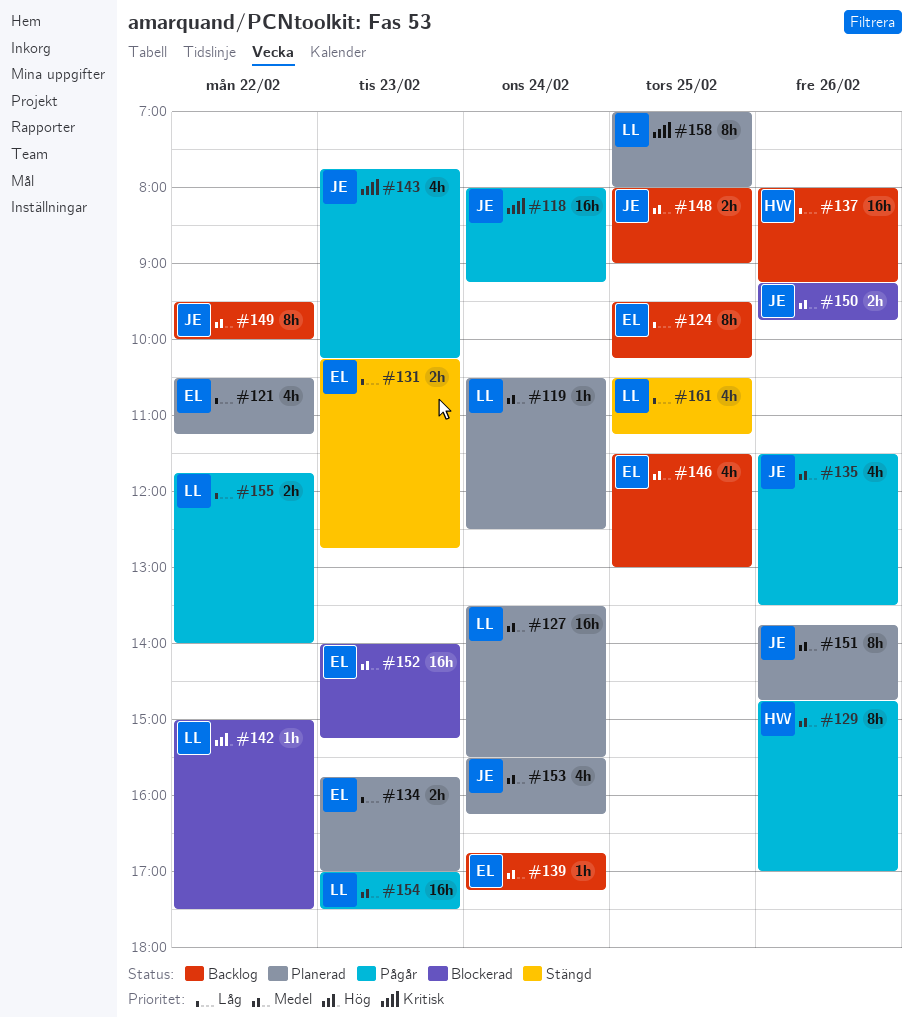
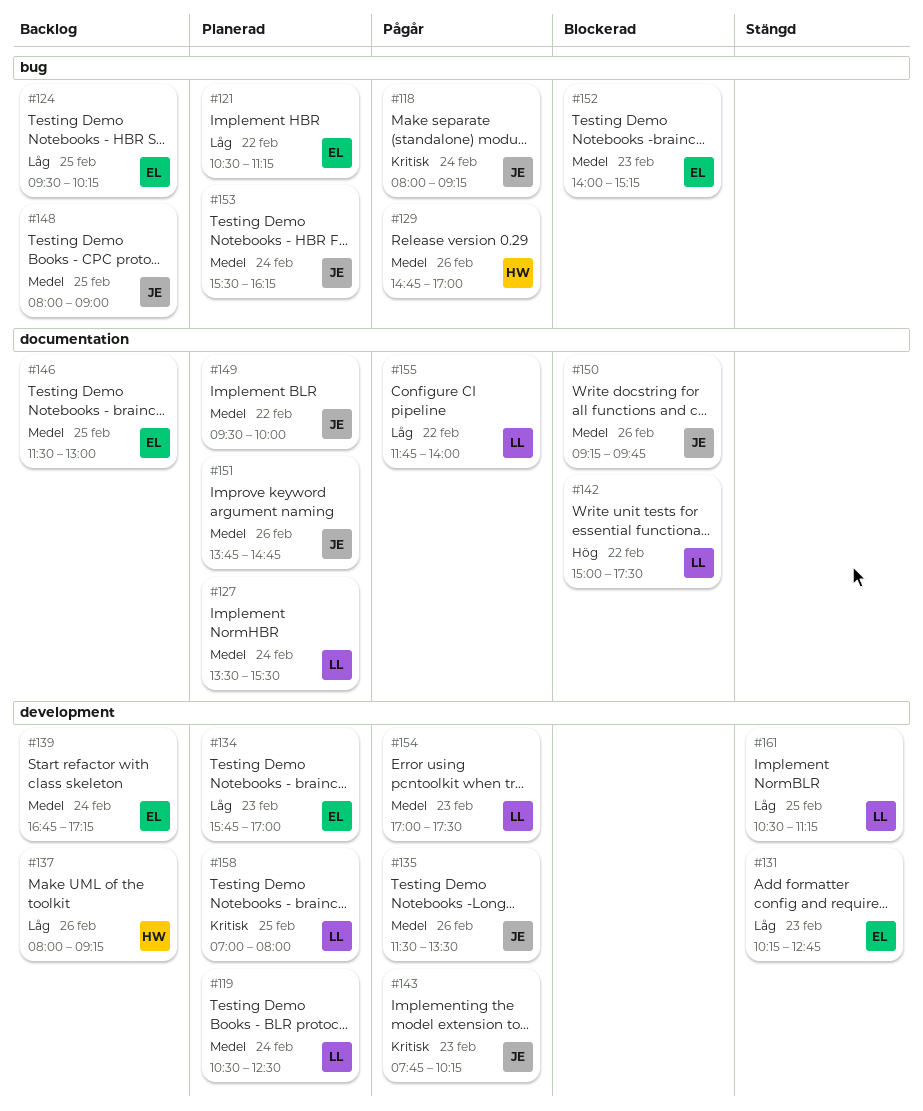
#149, status: Backlog -> Planerad

